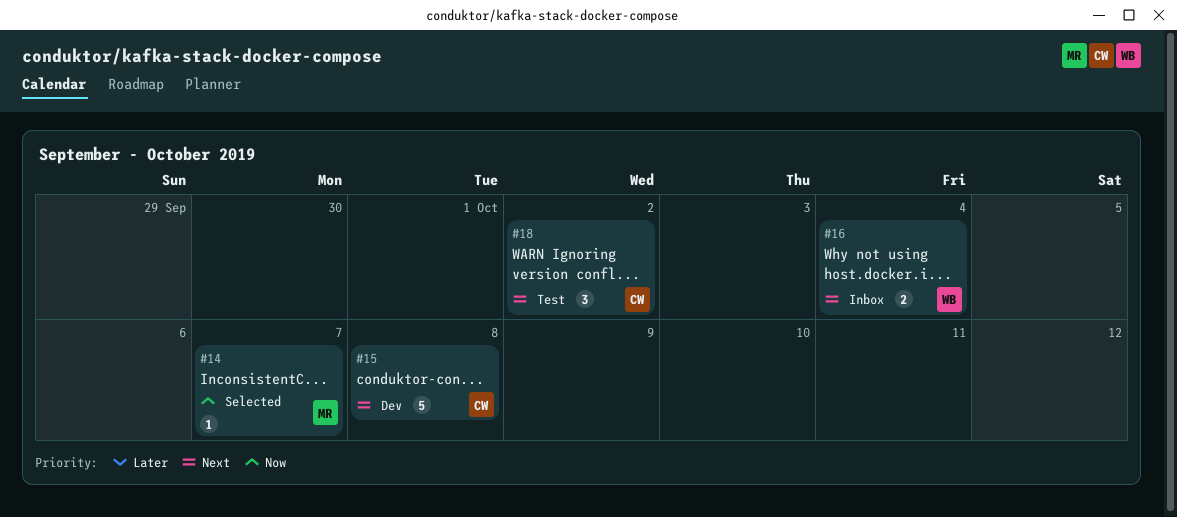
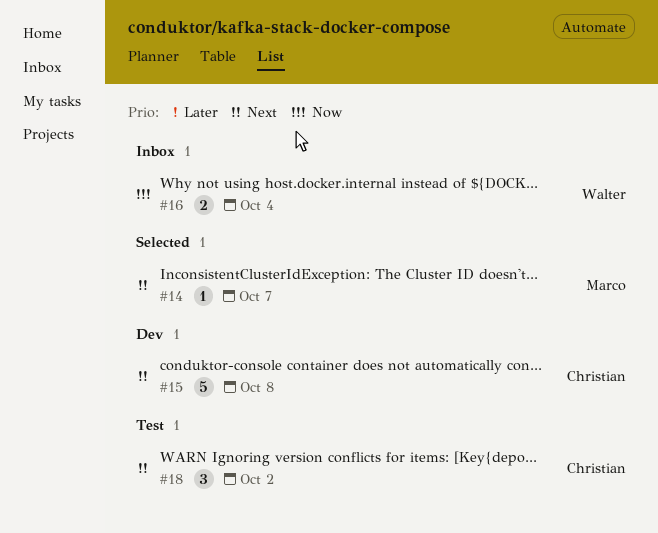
#14, priority: Now -> Next
#16, priority: Next -> Now

